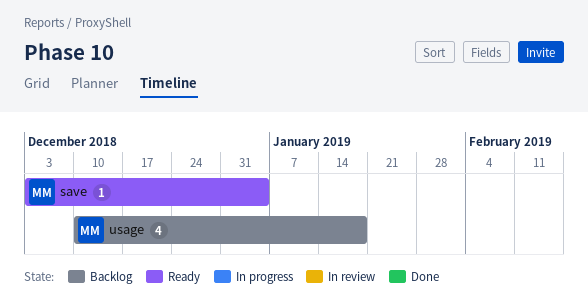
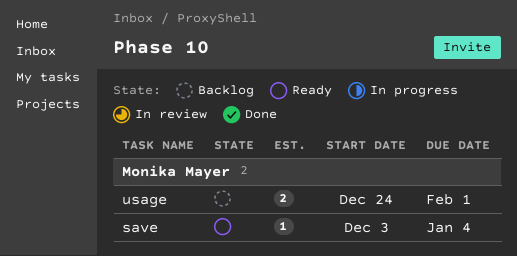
usage, estimate: 4 -> 2
usage, start: Dec 10 -> Dec 24
usage, due: Jan 18 -> Feb 1

